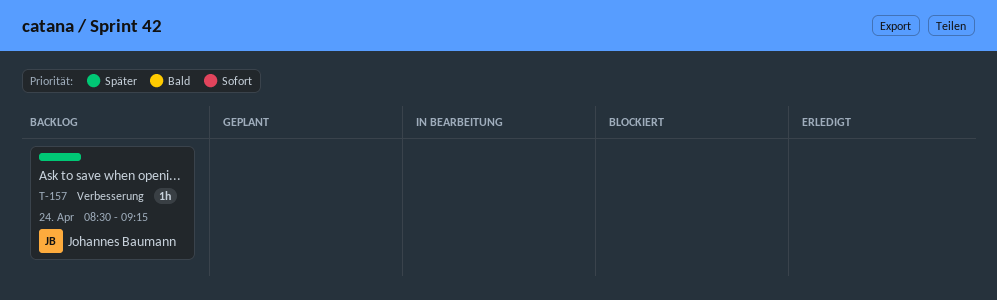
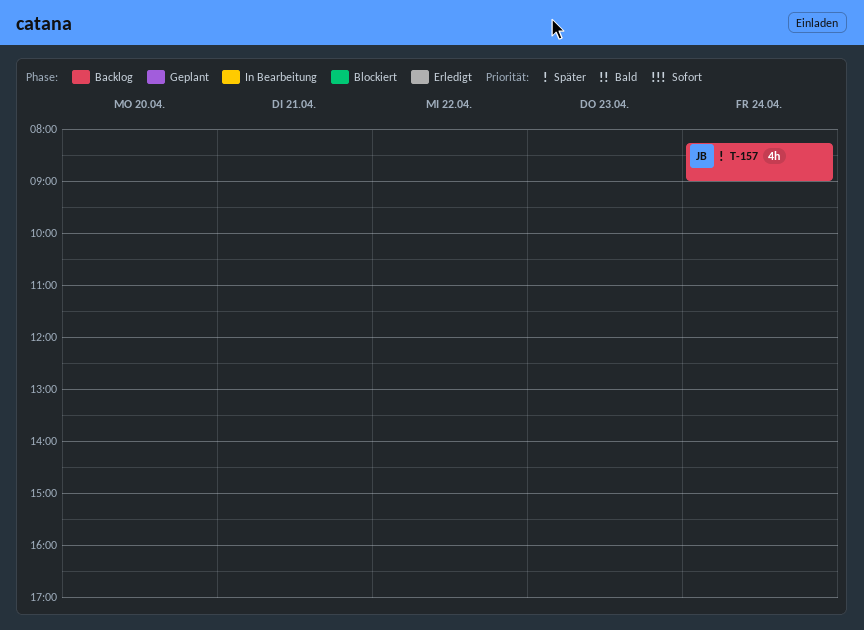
T-157, estimate: 1h -> 4h
T-157, begins: 08:30 -> 08:15
T-157, ends: 09:15 -> 09:00

